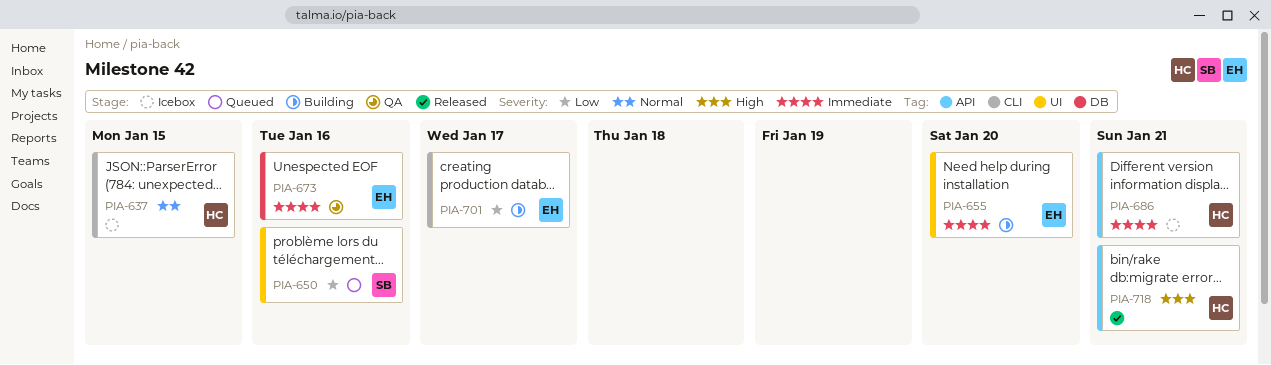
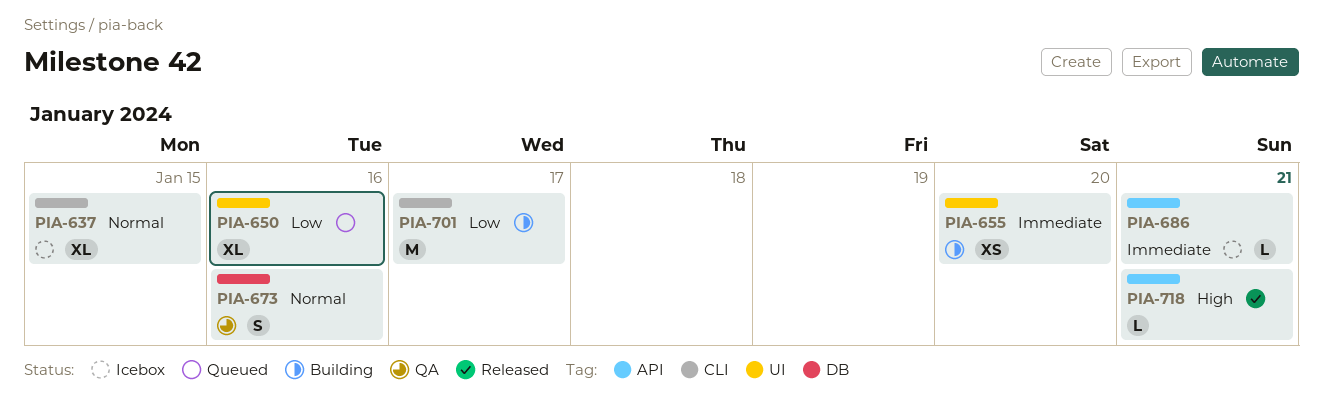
PIA-673, priority: Immediate -> Normal

